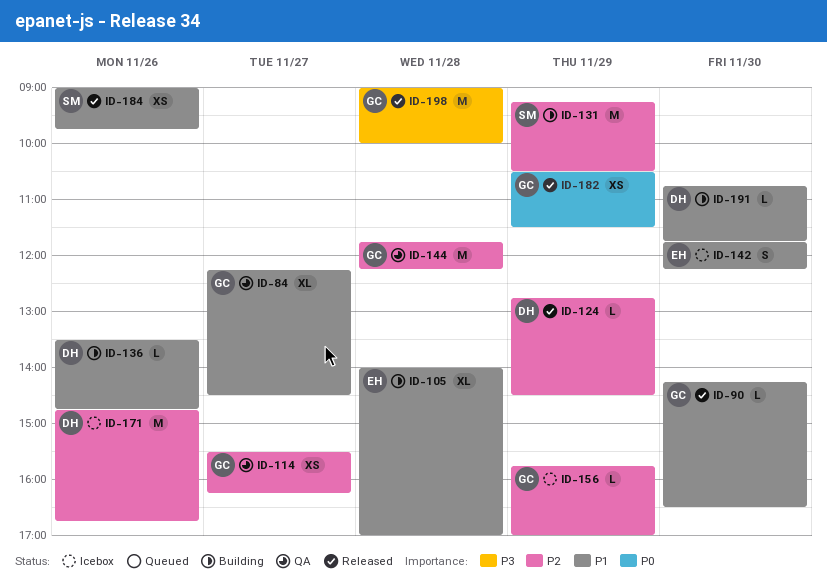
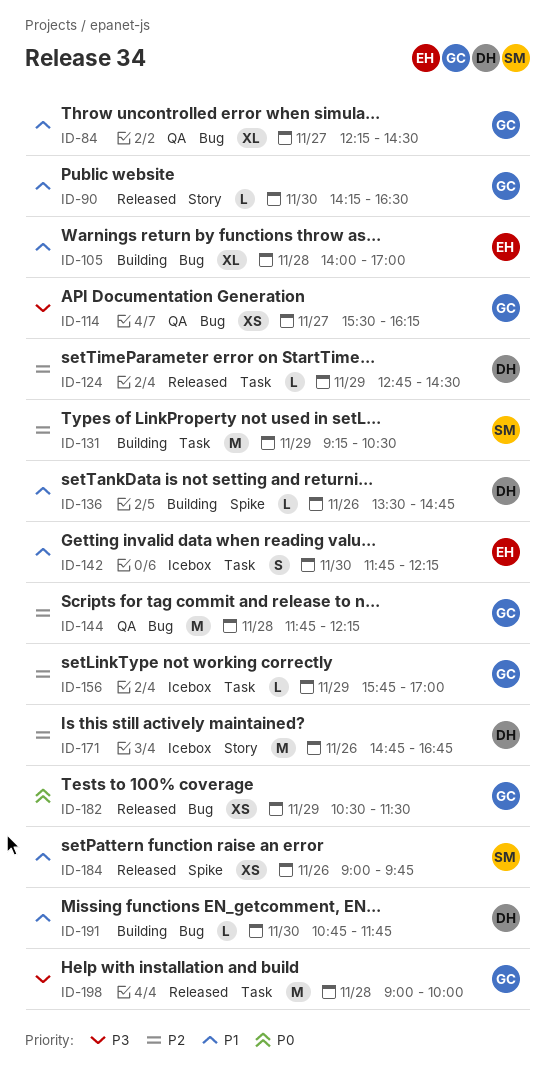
ID-114, priority: P2 -> P3

